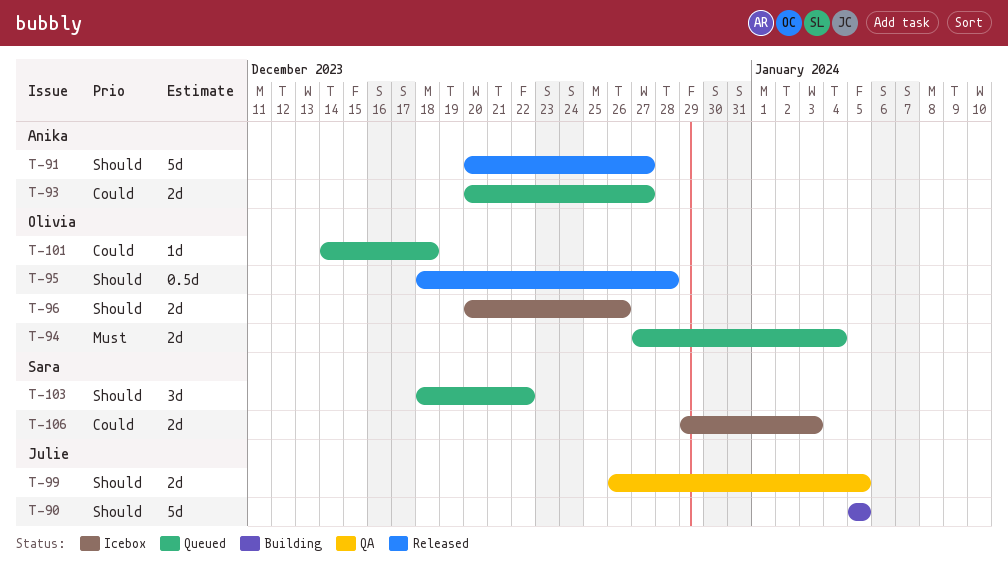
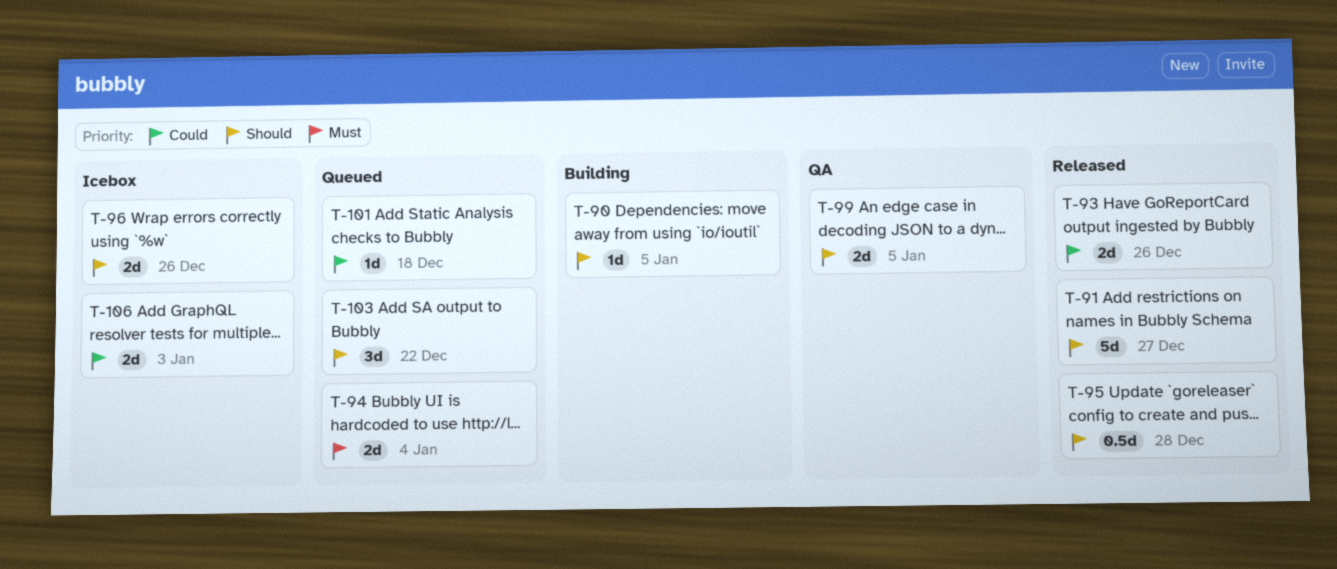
T-90, estimate: 5d -> 1d
T-93, status: Queued -> Released
T-93, due: Dec 27 -> Dec 26

